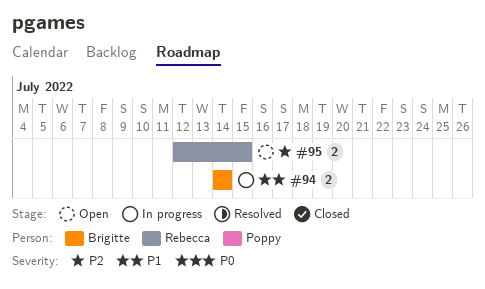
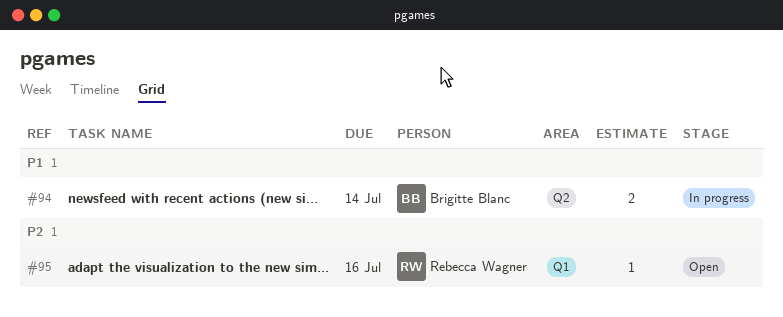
#95, estimate: 2 -> 1
#95, due: Jul 15 -> Jul 16

